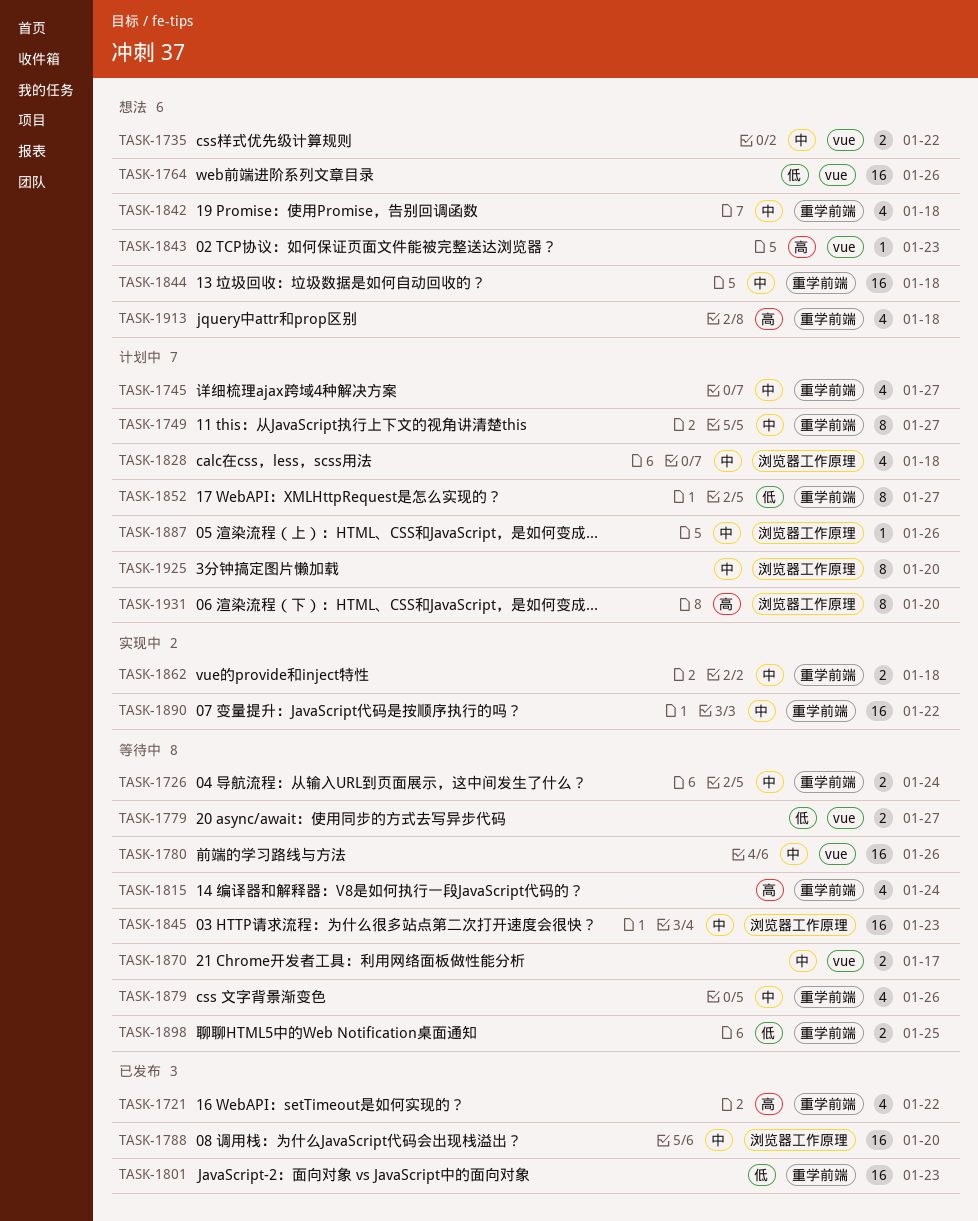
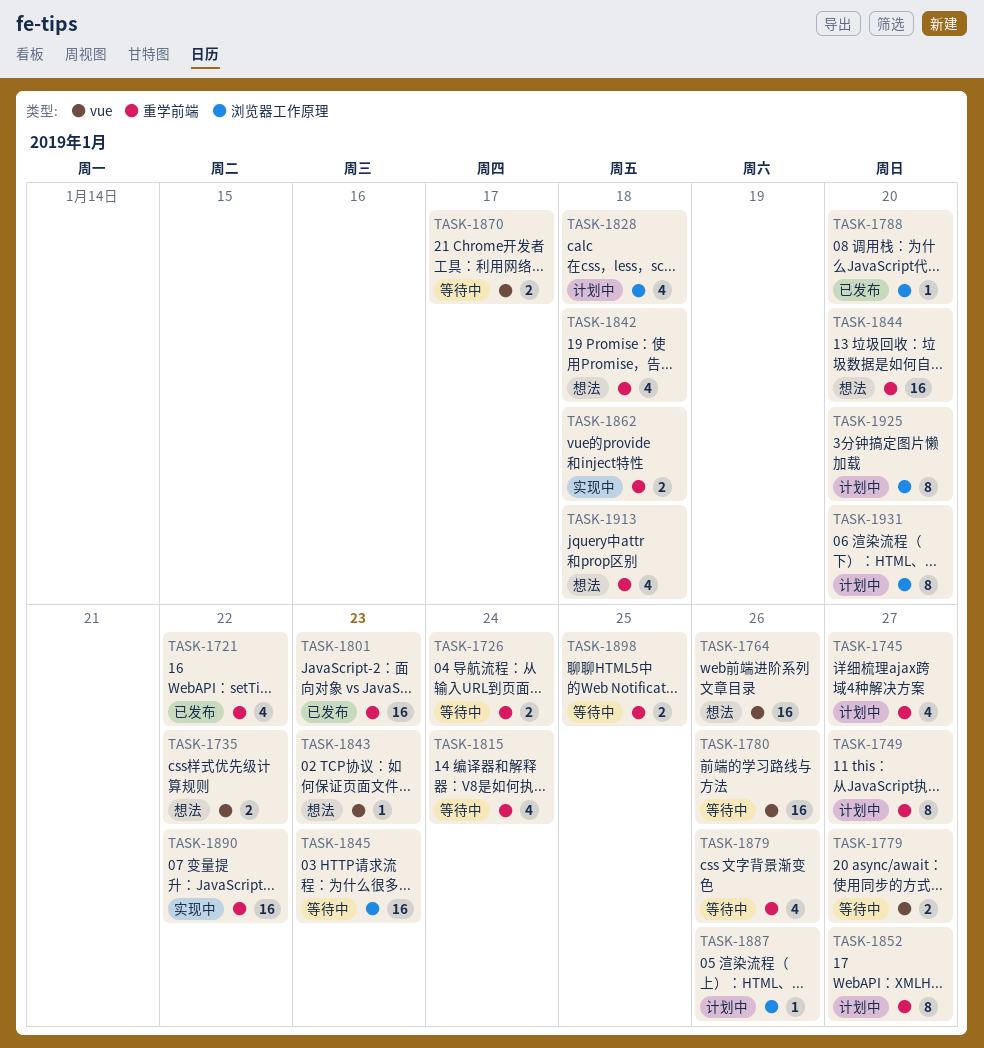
TASK-1788, estimate: 16 -> 1
TASK-1844, due: Jan 18 -> Jan 20

